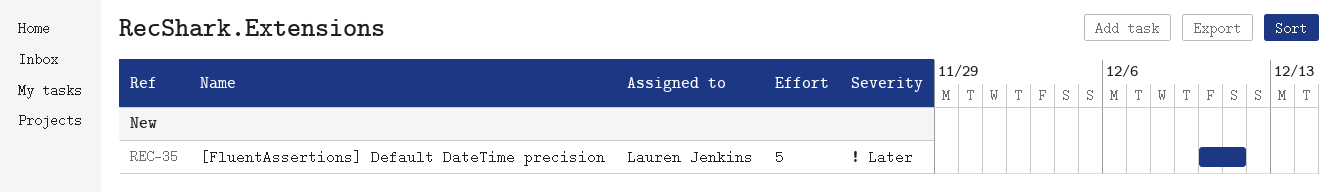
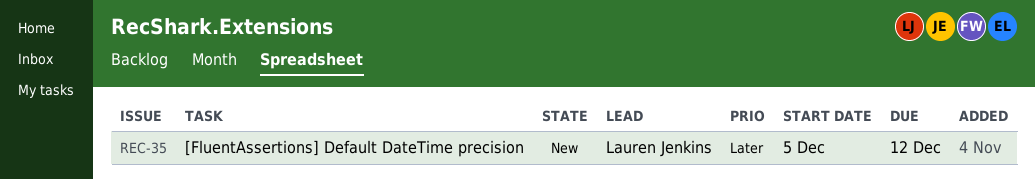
REC-35, start: Dec 10 -> Dec 5
REC-35, due: Dec 11 -> Dec 12

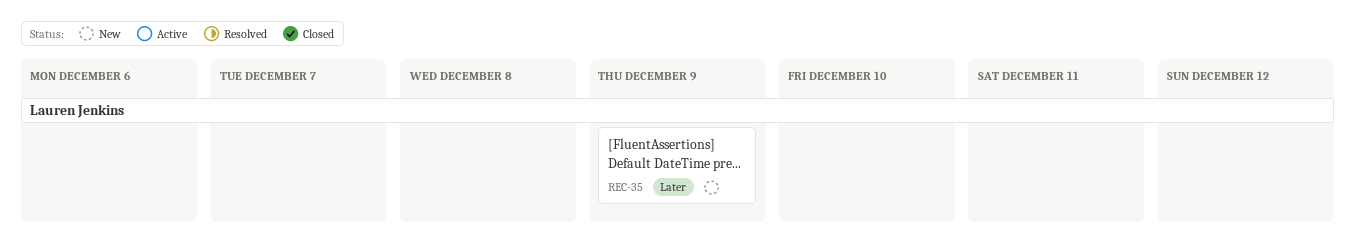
REC-35, due: Dec 12 -> Dec 9

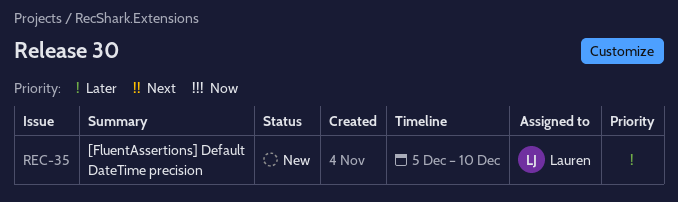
REC-35, due: Dec 9 -> Dec 10

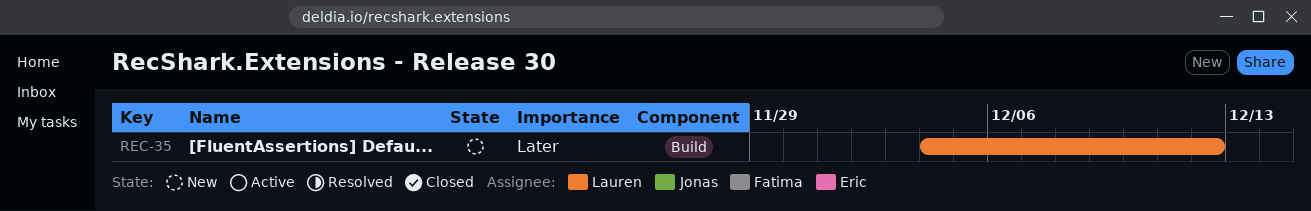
REC-35, start: Dec 5 -> Dec 4
REC-35, due: Dec 10 -> Dec 12

